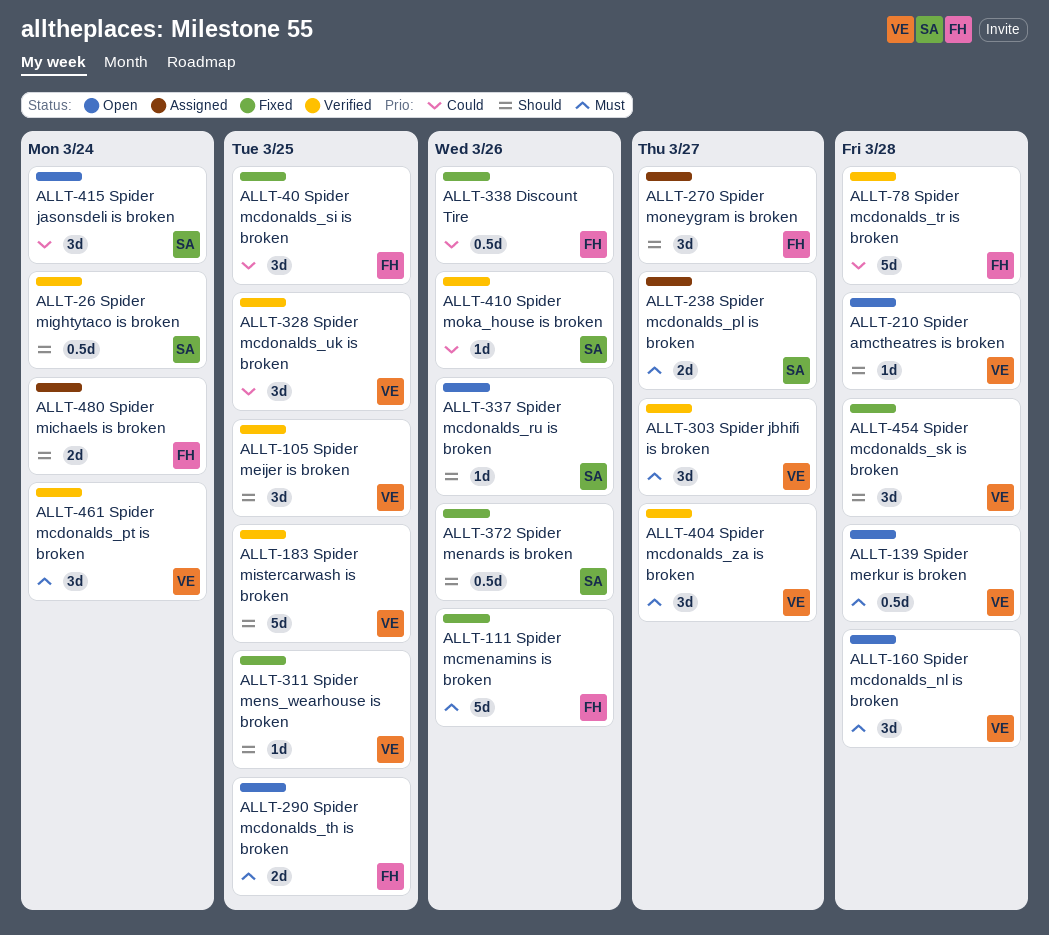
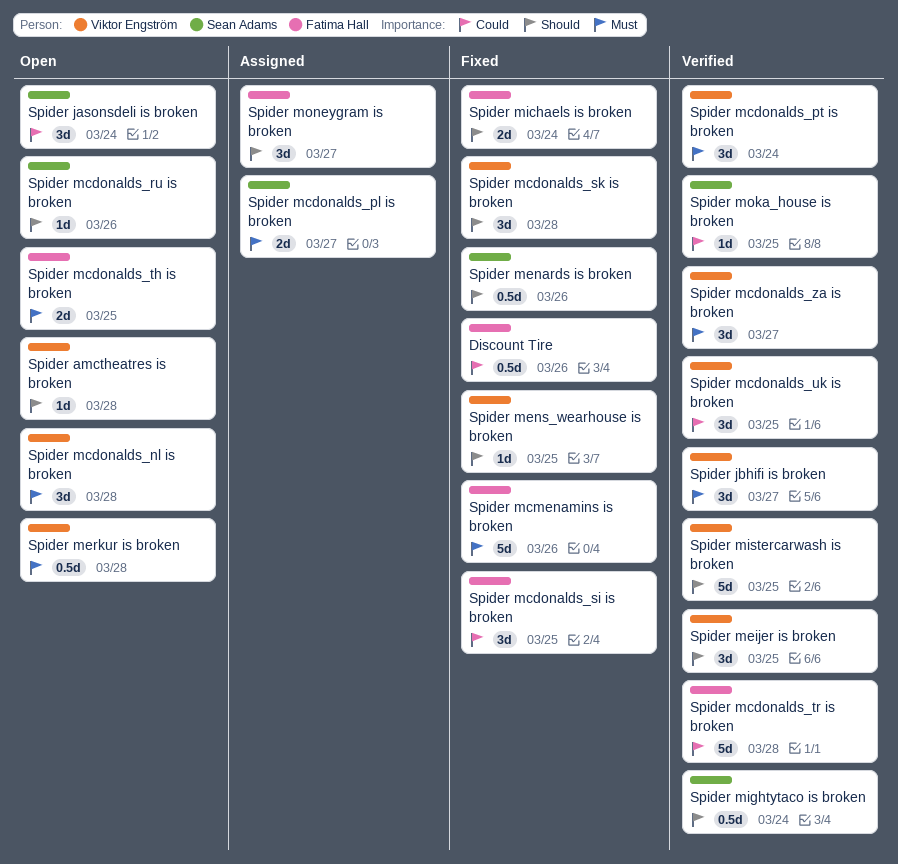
Spider michaels is broken, status: Assigned -> Fixed
Spider moka_house is broken, due: Mar 26 -> Mar 25

